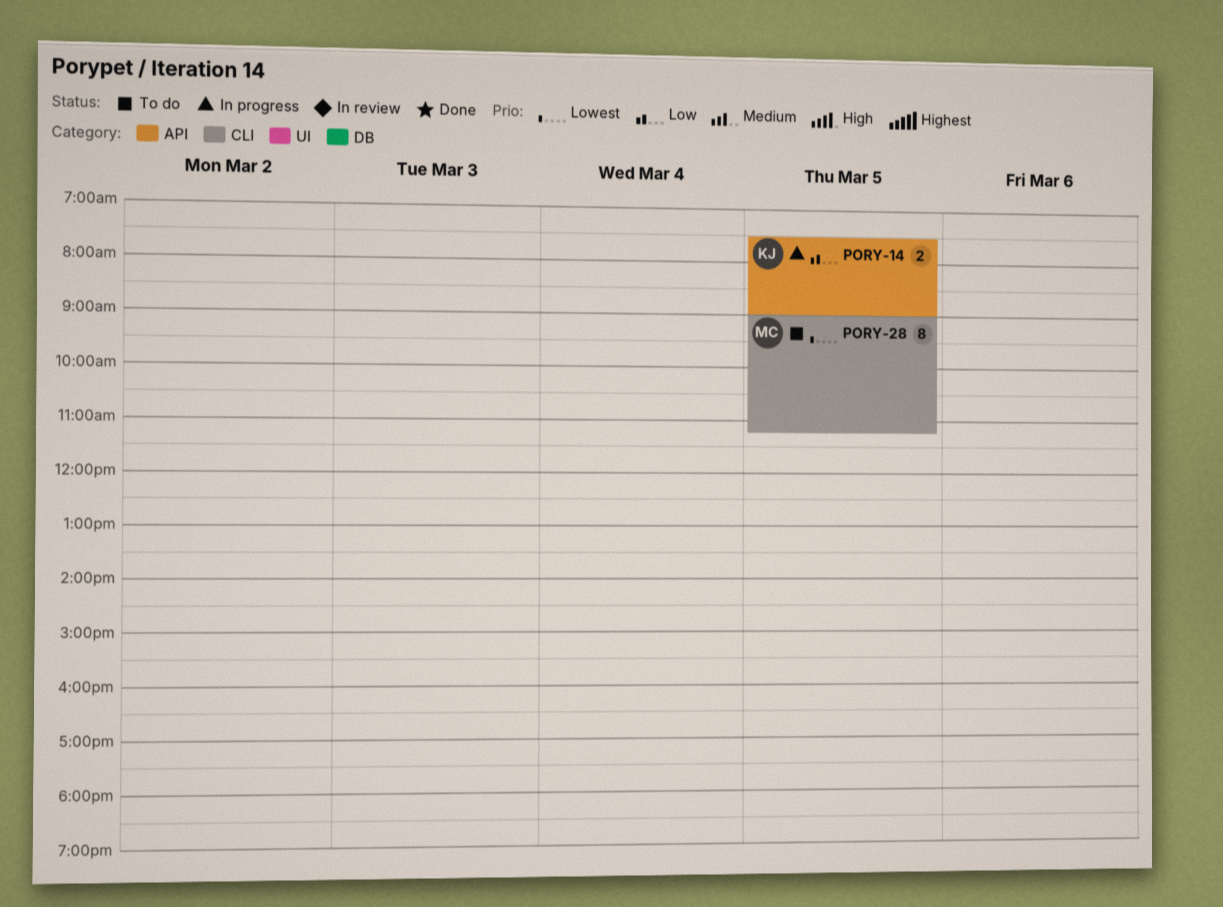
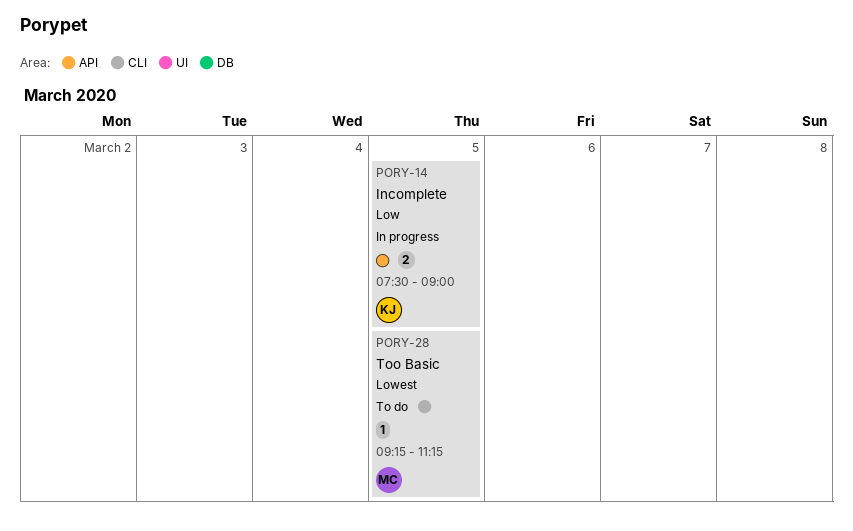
PORY-28, estimate: 8 -> 1
PORY-28, begins: 09:00 -> 09:15

